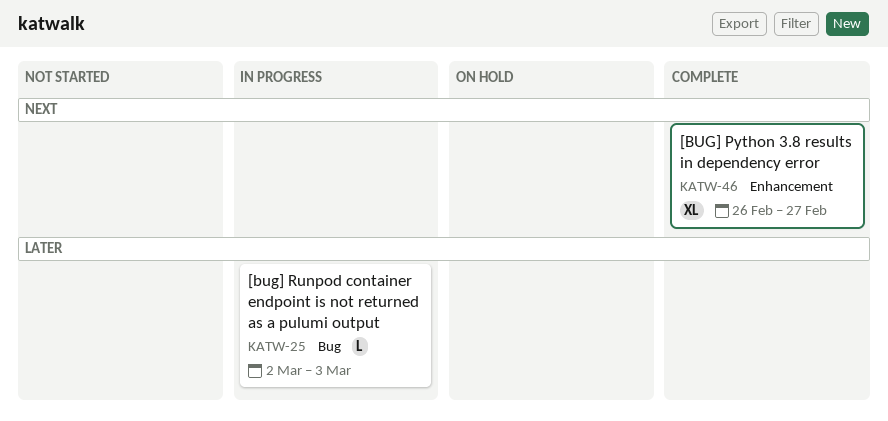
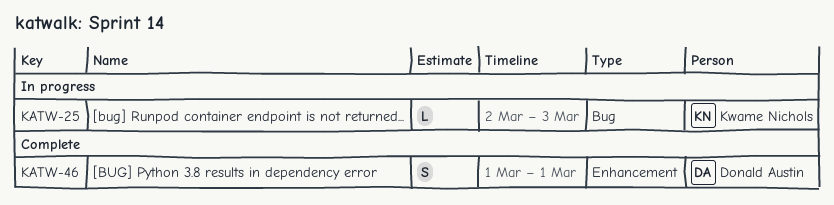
KATW-46, estimate: XL -> S
KATW-46, start: Feb 26 -> Mar 1
KATW-46, due: Feb 27 -> Mar 1

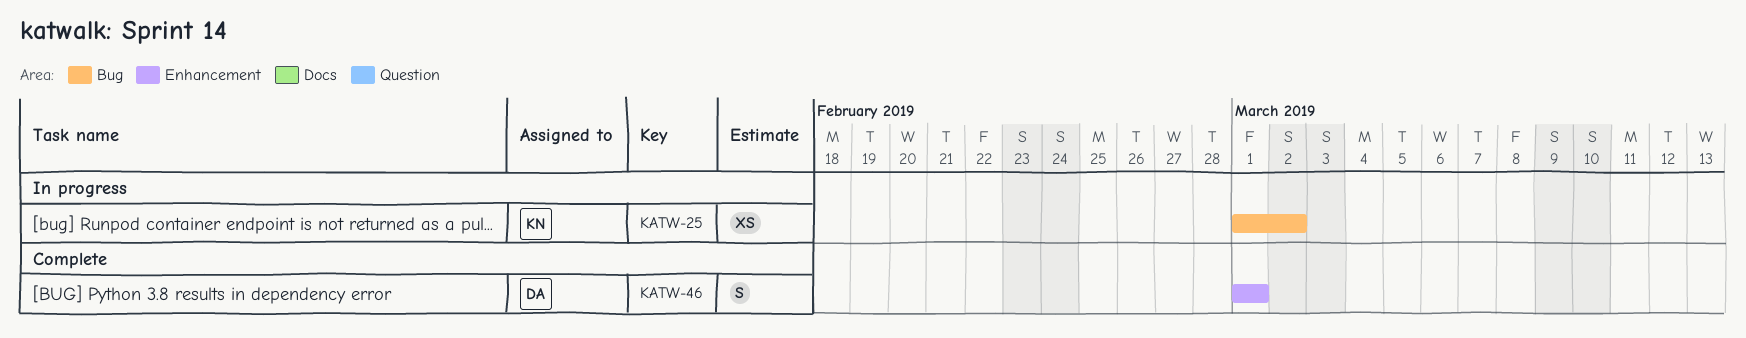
KATW-25, estimate: L -> XS
KATW-25, start: Mar 2 -> Mar 1
KATW-25, due: Mar 3 -> Mar 2

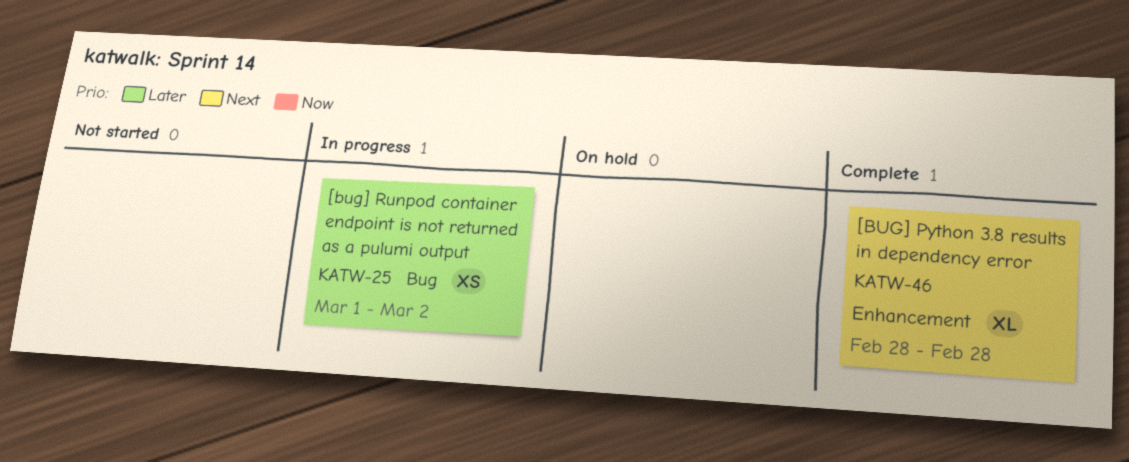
KATW-46, estimate: S -> XL
KATW-46, start: Mar 1 -> Feb 28
KATW-46, due: Mar 1 -> Feb 28

